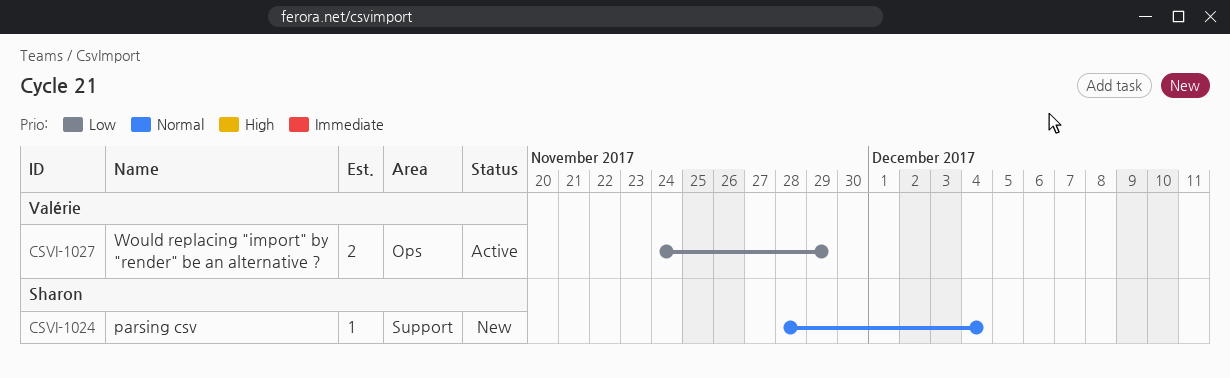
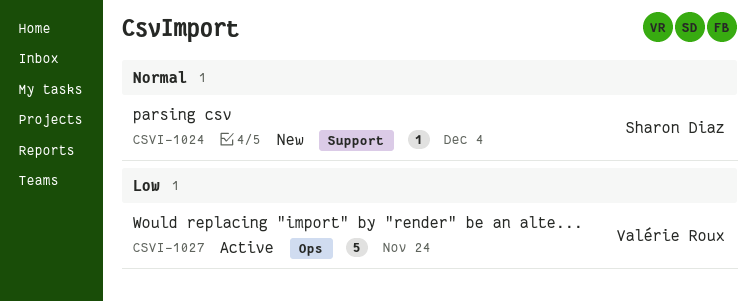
CSVI-1027, estimate: 2 -> 5
CSVI-1027, due: Nov 29 -> Nov 24

